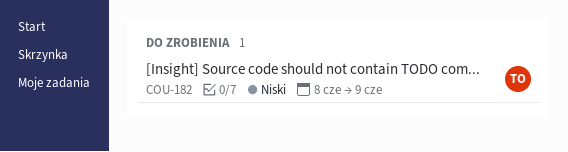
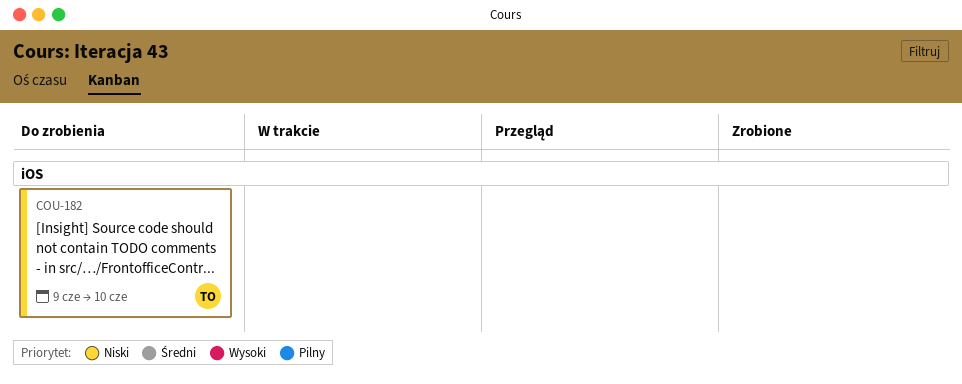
COU-182, start: Jun 8 -> Jun 9
COU-182, due: Jun 9 -> Jun 10

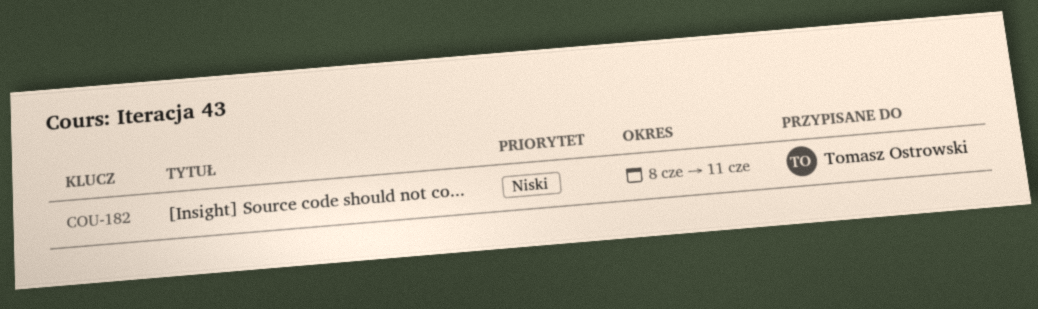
COU-182, start: Jun 9 -> Jun 8
COU-182, due: Jun 10 -> Jun 11

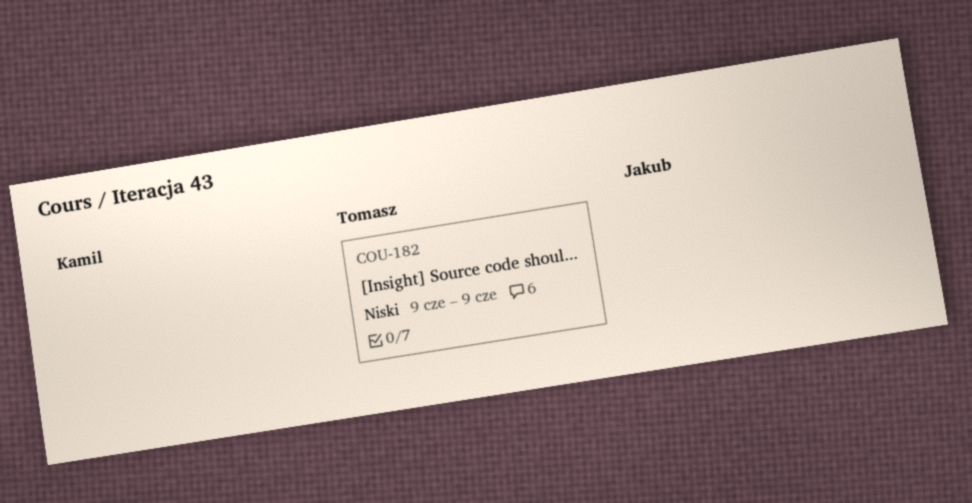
COU-182, start: Jun 8 -> Jun 9
COU-182, due: Jun 11 -> Jun 9

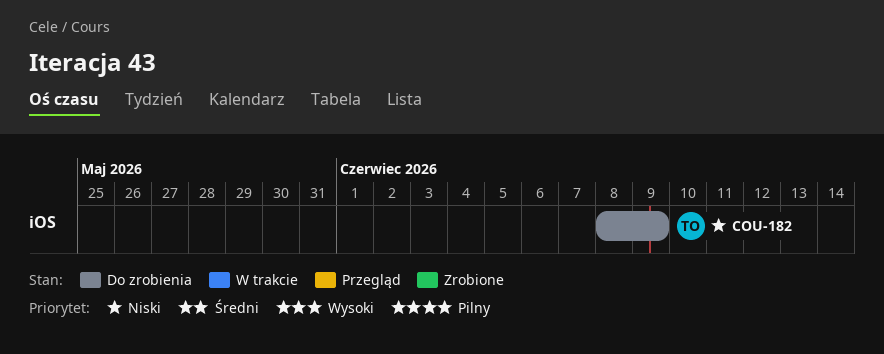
COU-182, start: Jun 9 -> Jun 8

